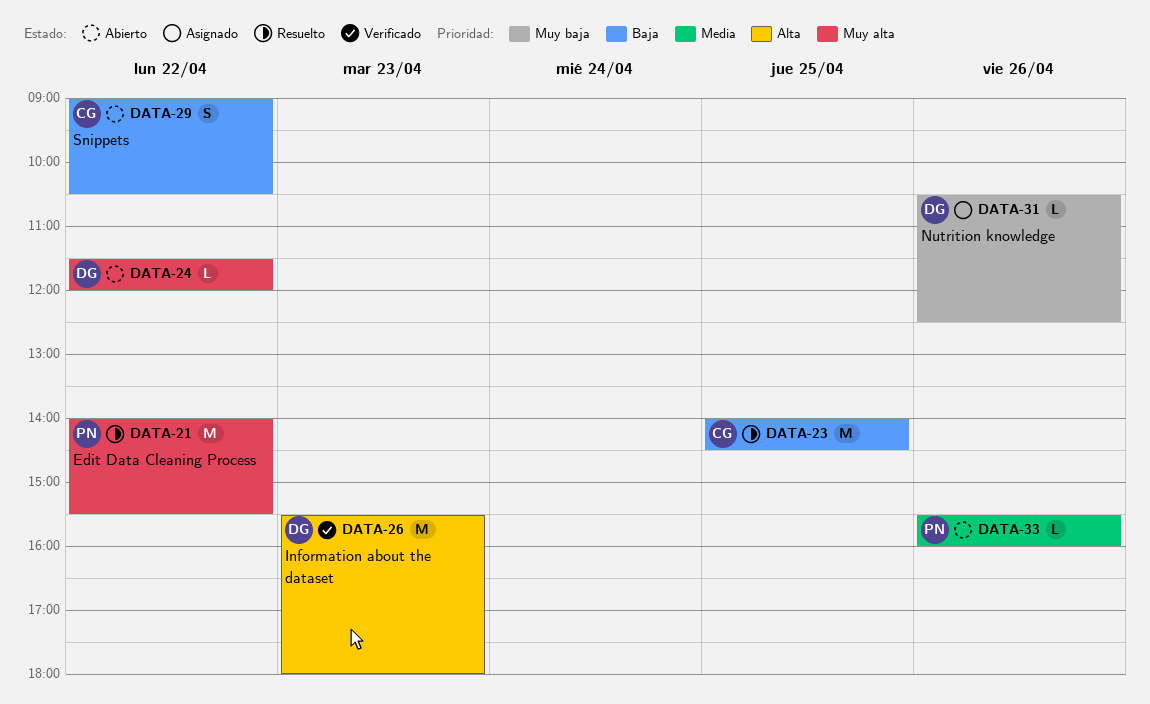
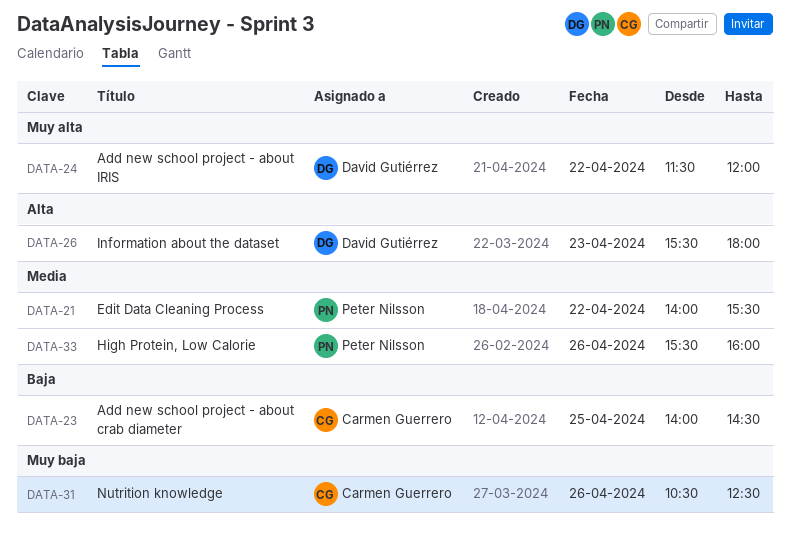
DATA-21, priority: Muy alta -> Media
DATA-29: present -> none
DATA-31, owner: David Gutiérrez -> Carmen Guerrero

